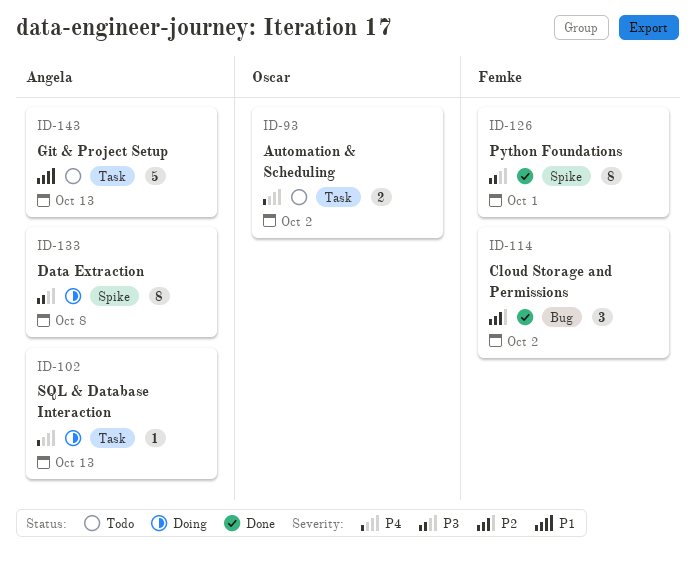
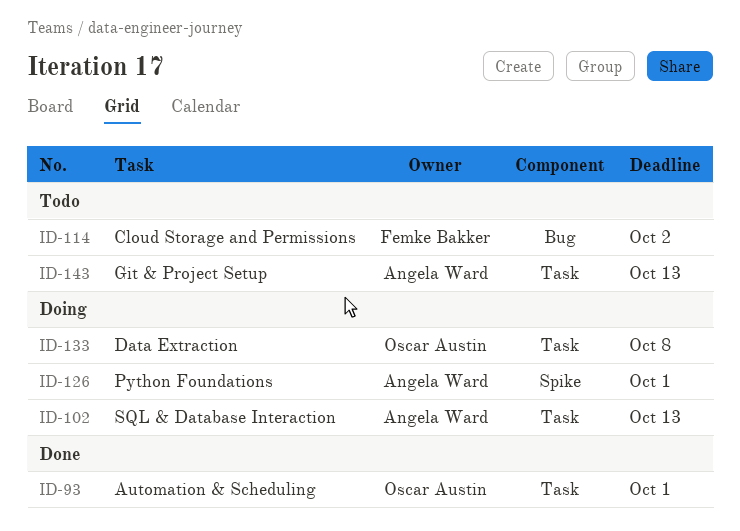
ID-93, status: Todo -> Done
ID-93, due: Oct 2 -> Oct 1
ID-114, status: Done -> Todo
ID-126, status: Done -> Doing
ID-126, owner: Femke Bakker -> Angela Ward
ID-133, owner: Angela Ward -> Oscar Austin
ID-133, label: Spike -> Task

